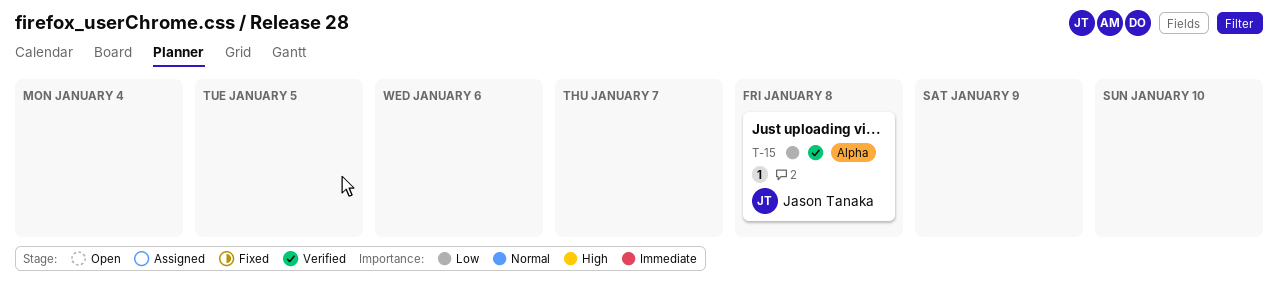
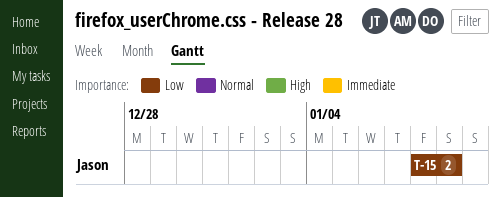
T-15, estimate: 1 -> 2
T-15, due: Jan 8 -> Jan 9

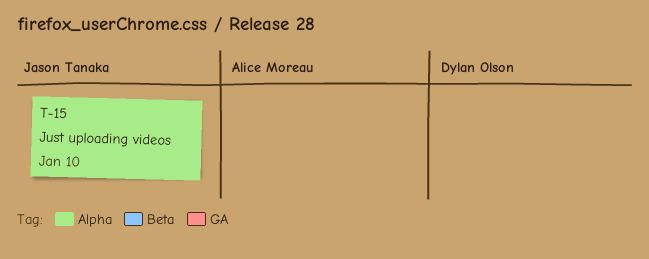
T-15, due: Jan 9 -> Jan 10

